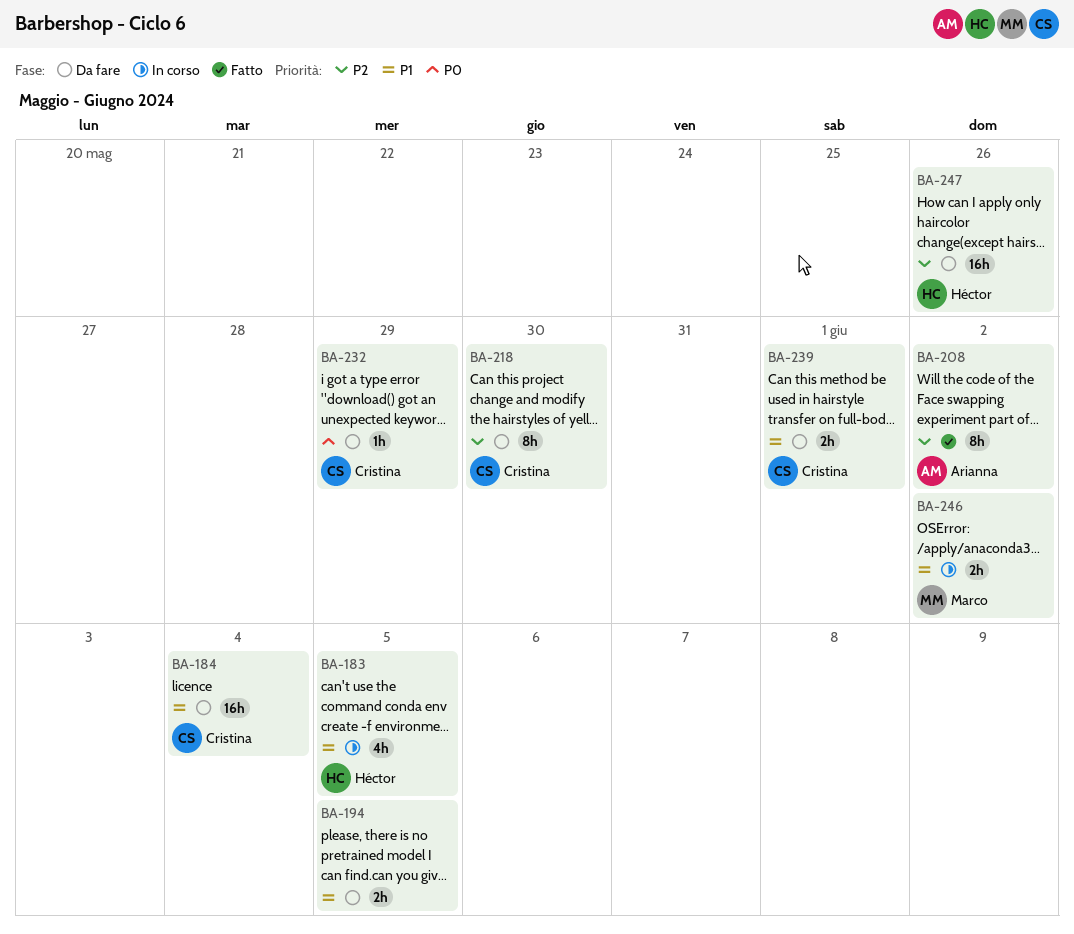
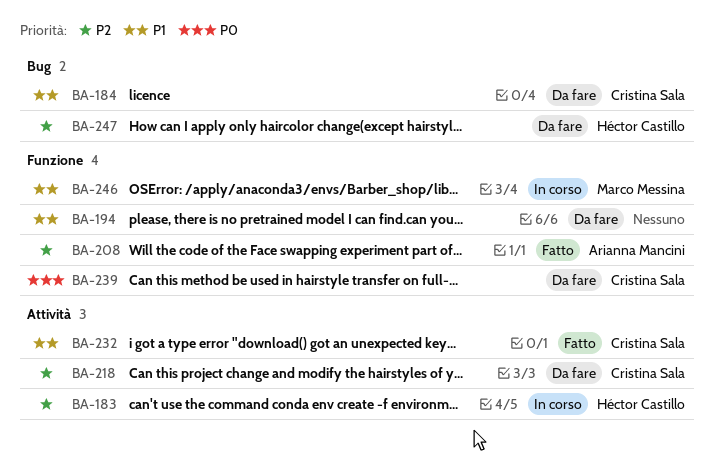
BA-183, priority: P1 -> P2
BA-232, status: Da fare -> Fatto
BA-232, priority: P0 -> P1
BA-239, priority: P1 -> P0

